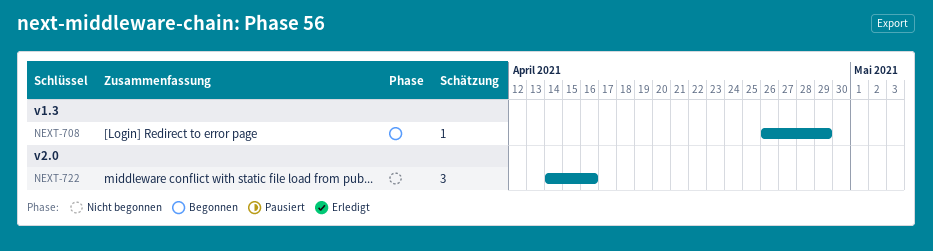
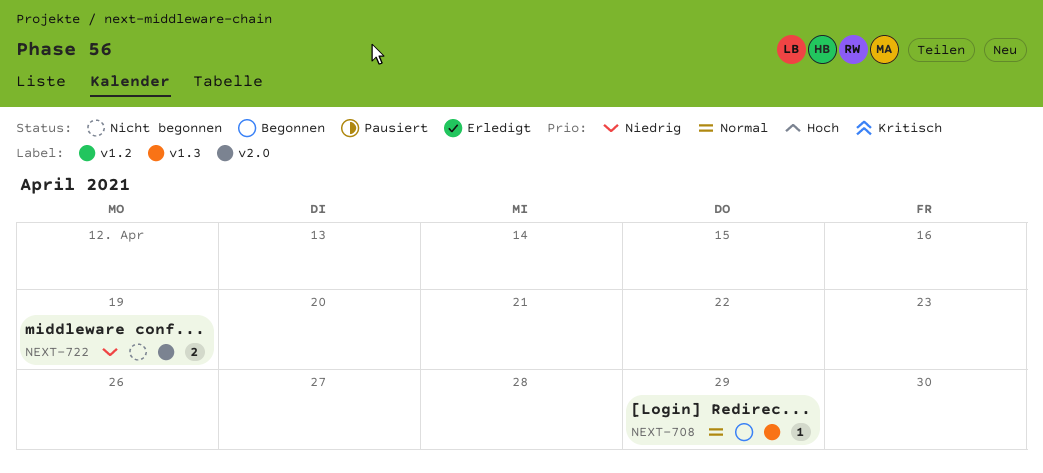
NEXT-722, estimate: 3 -> 2
NEXT-722, due: Apr 16 -> Apr 19

